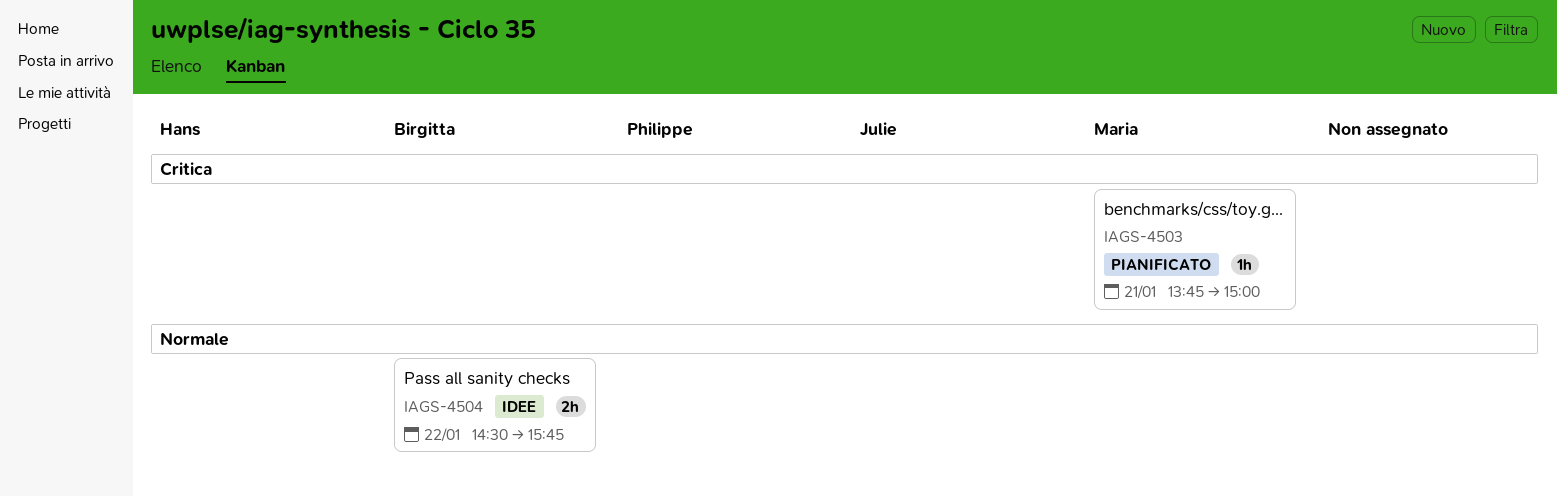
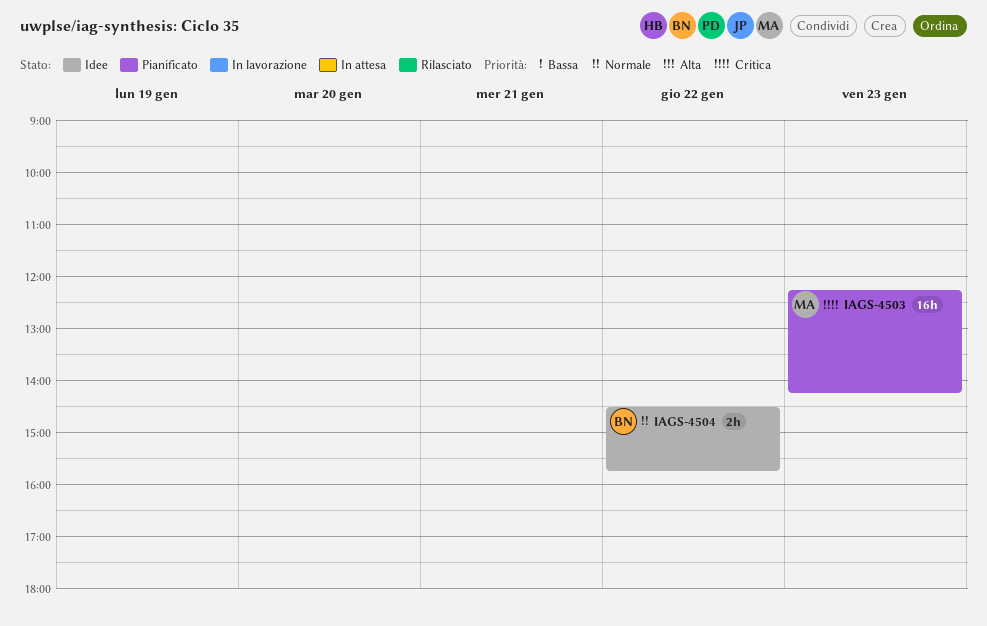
IAGS-4503, estimate: 1h -> 16h
IAGS-4503, day: Jan 21 -> Jan 23
IAGS-4503, begins: 13:45 -> 12:15
IAGS-4503, ends: 15:00 -> 14:15

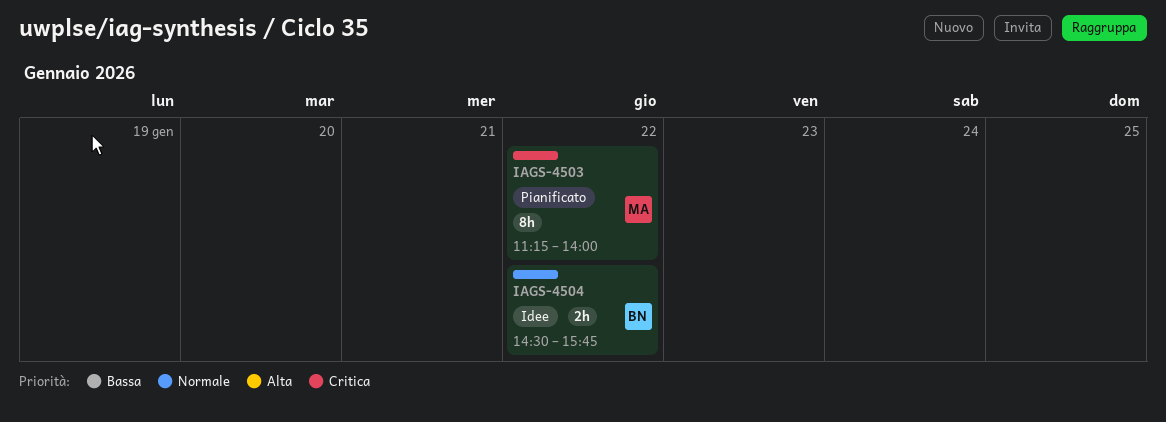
IAGS-4503, estimate: 16h -> 8h
IAGS-4503, day: Jan 23 -> Jan 22
IAGS-4503, begins: 12:15 -> 11:15
IAGS-4503, ends: 14:15 -> 14:00

